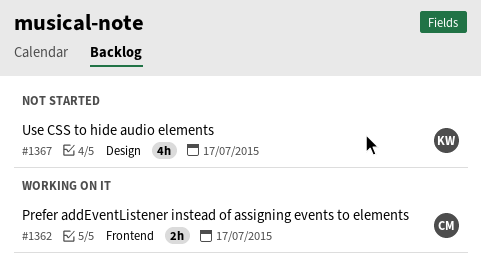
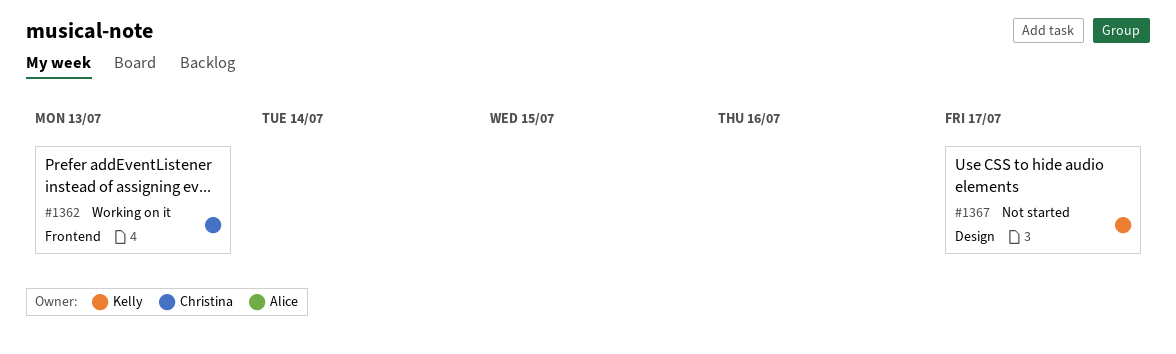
#1362, due: Jul 17 -> Jul 13

